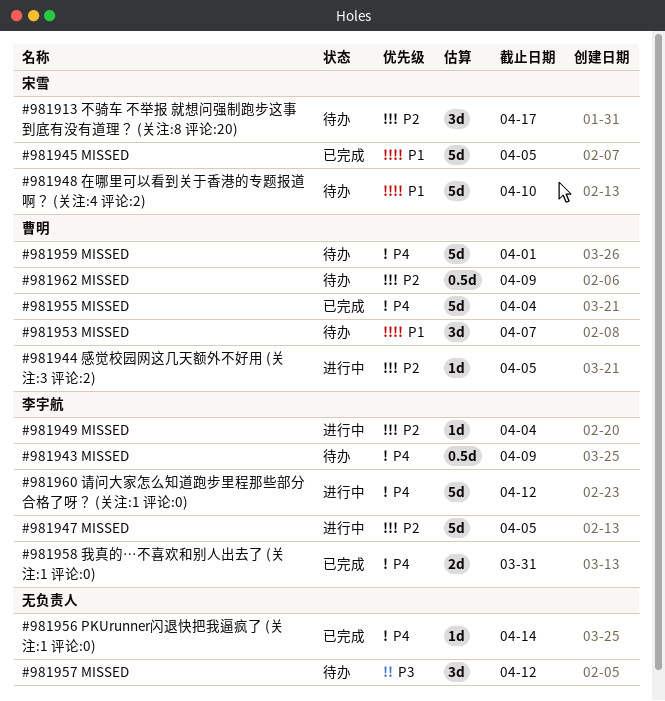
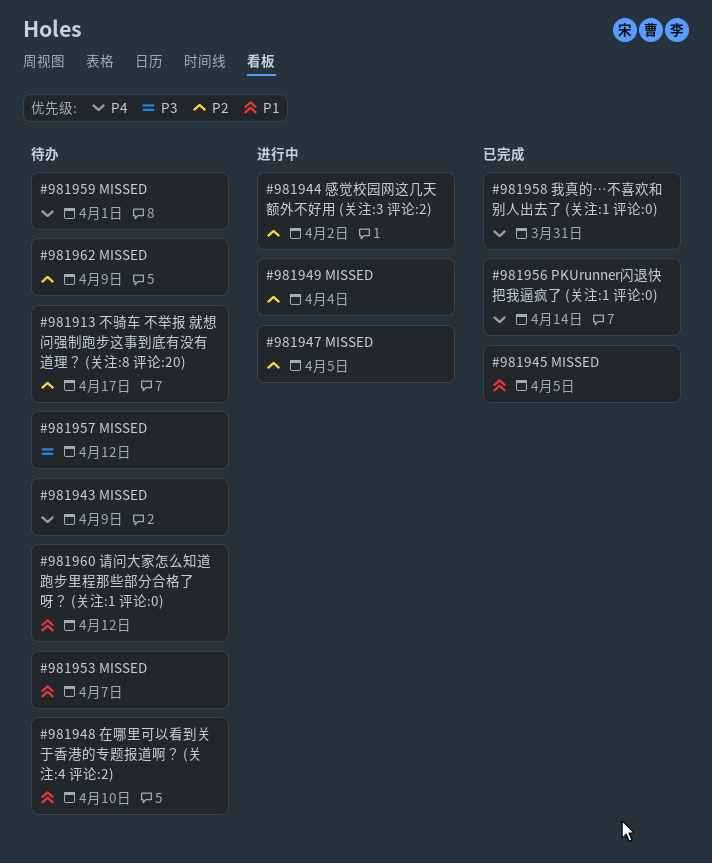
#981944 感觉校园网这几天额外不好用 (关注:3 评论:2), due: Apr 5 -> Apr 2
#981955 MISSED: present -> none
#981960 请问大家怎么知道跑步里程那些部分合格了呀？ (关注:1 评论:0), status: 进行中 -> 待办
#981960 请问大家怎么知道跑步里程那些部分合格了呀？ (关注:1 评论:0), priority: P4 -> P1

